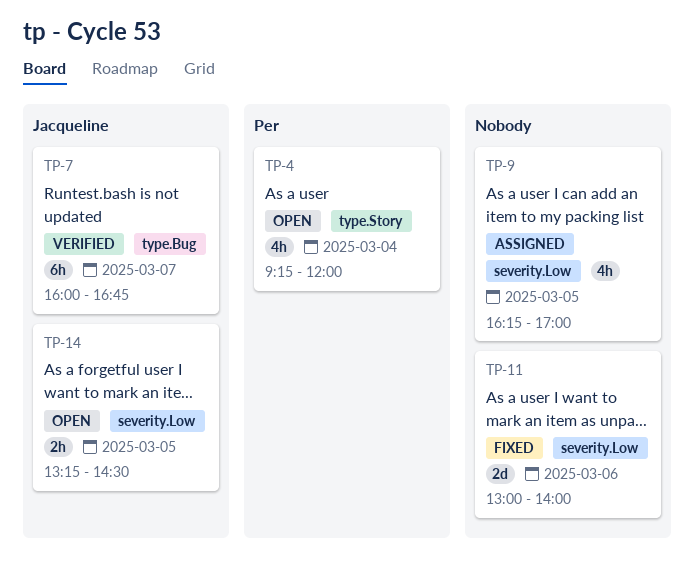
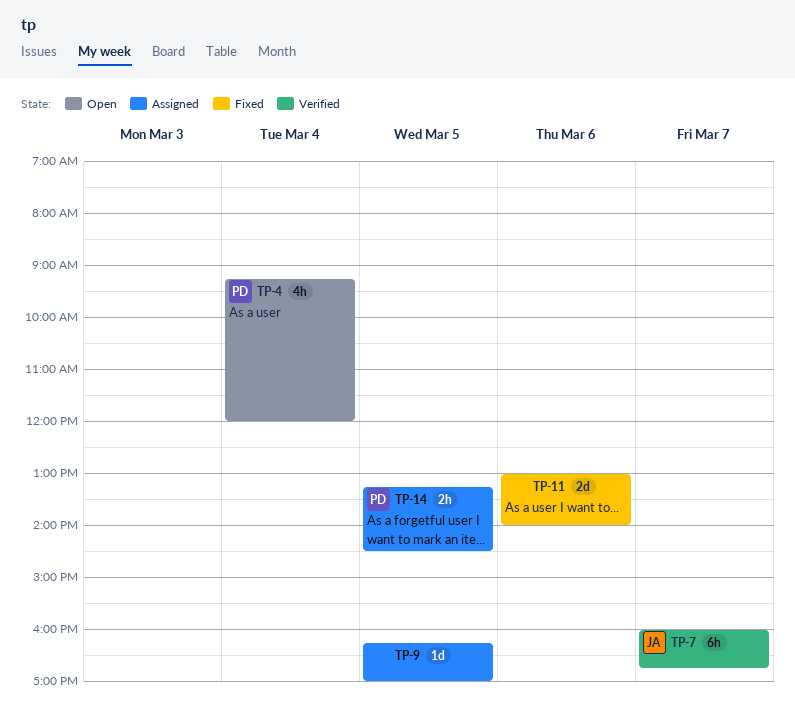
TP-9, estimate: 4h -> 1d
TP-14, status: Open -> Assigned
TP-14, owner: Jacqueline -> Per

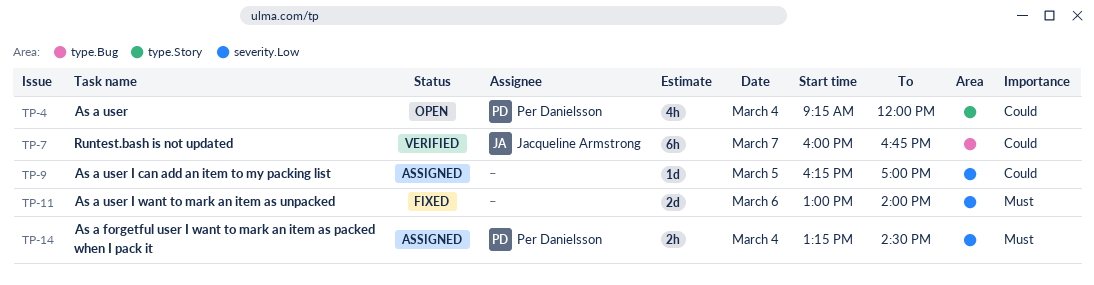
TP-14, day: Mar 5 -> Mar 4

